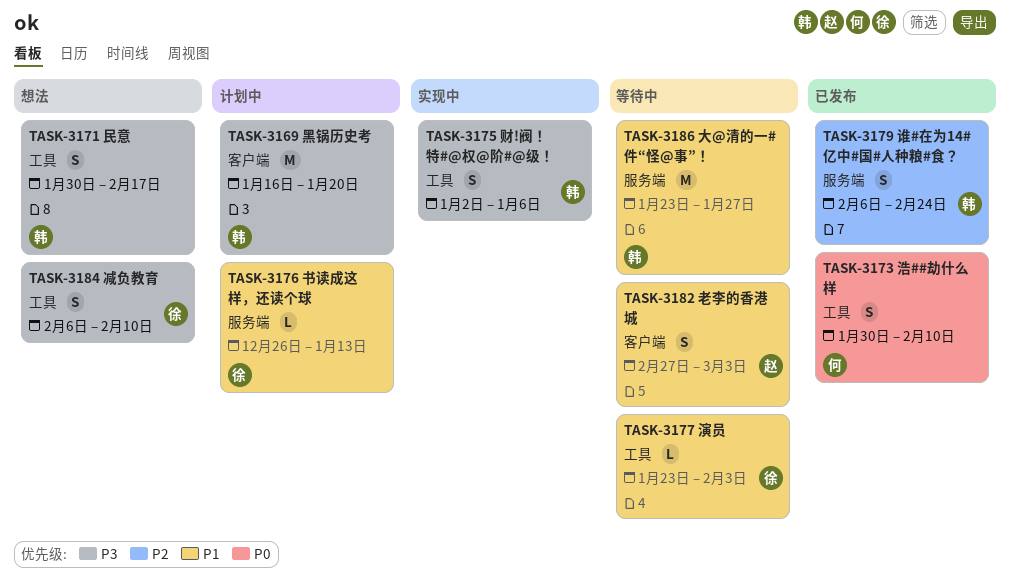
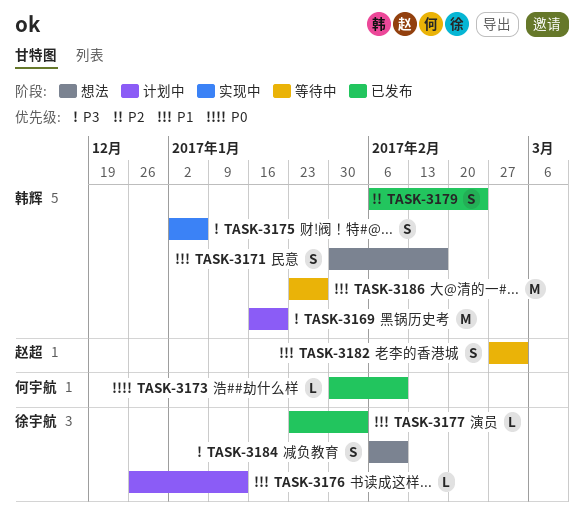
TASK-3171, priority: P3 -> P1
TASK-3173, estimate: S -> L
TASK-3177, status: 等待中 -> 已发布

